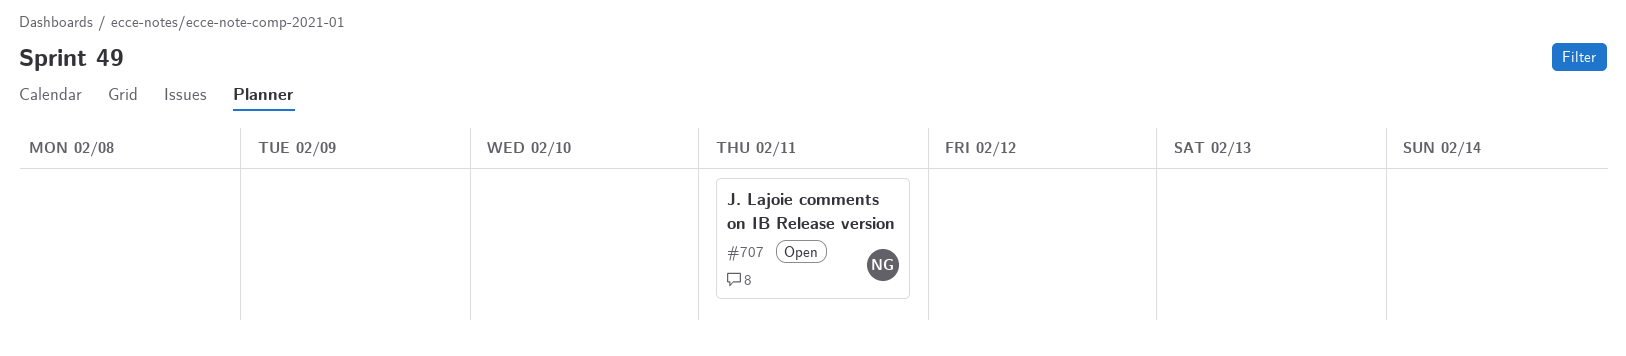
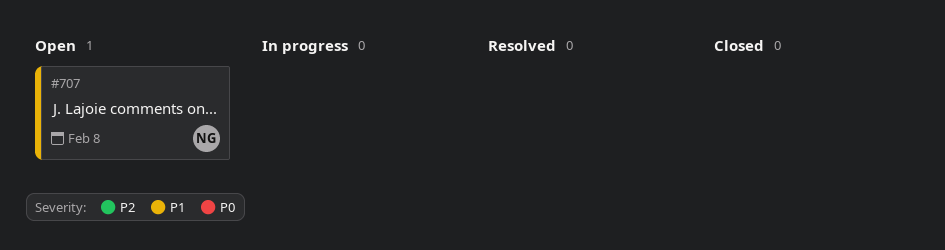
#707, due: Feb 11 -> Feb 8

